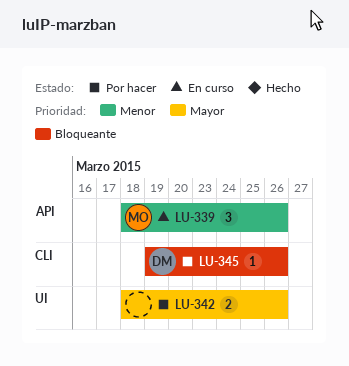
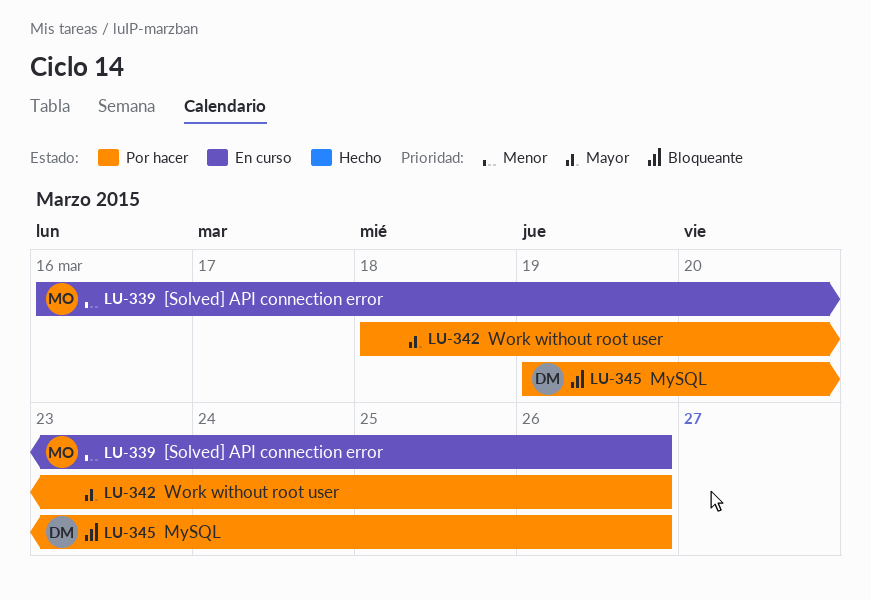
LU-339, start: Mar 18 -> Mar 16

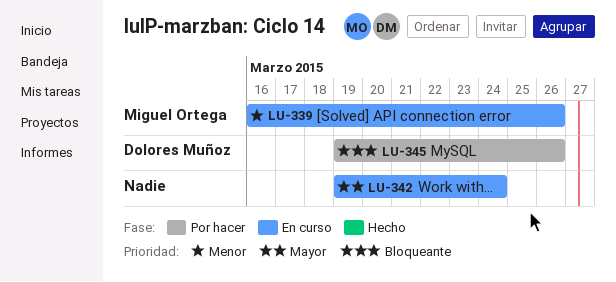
LU-342, status: Por hacer -> En curso
LU-342, start: Mar 18 -> Mar 19
LU-342, due: Mar 26 -> Mar 24

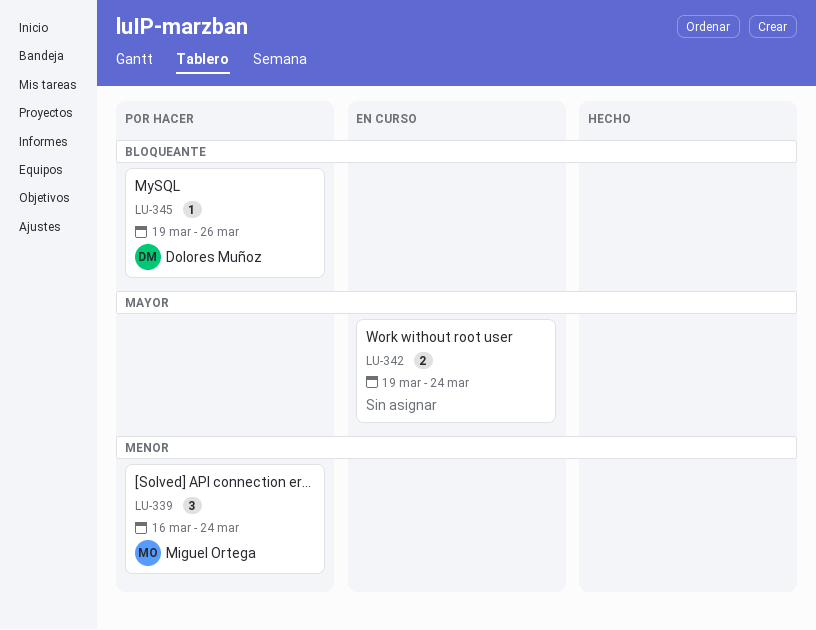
LU-339, status: En curso -> Por hacer
LU-339, due: Mar 26 -> Mar 24

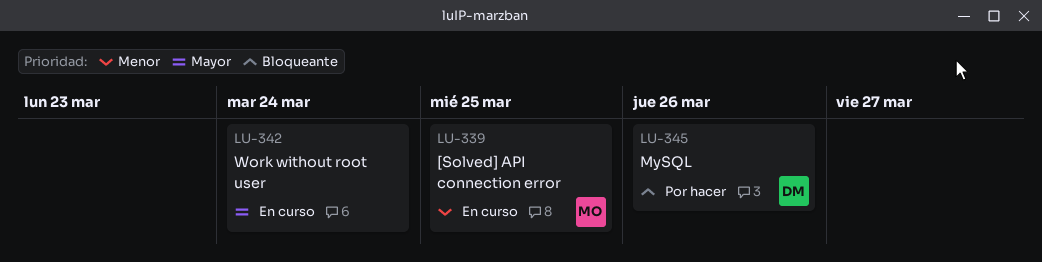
LU-339, status: Por hacer -> En curso
LU-339, due: Mar 24 -> Mar 25

